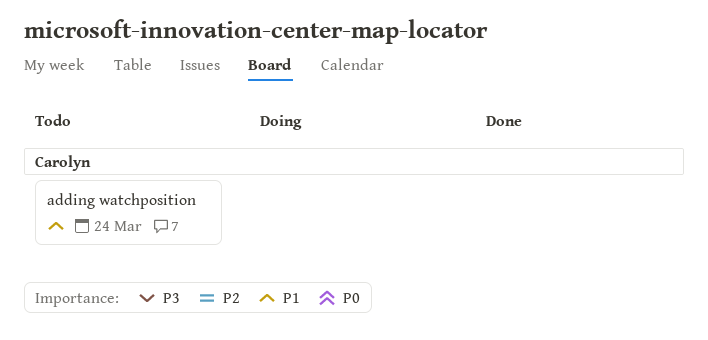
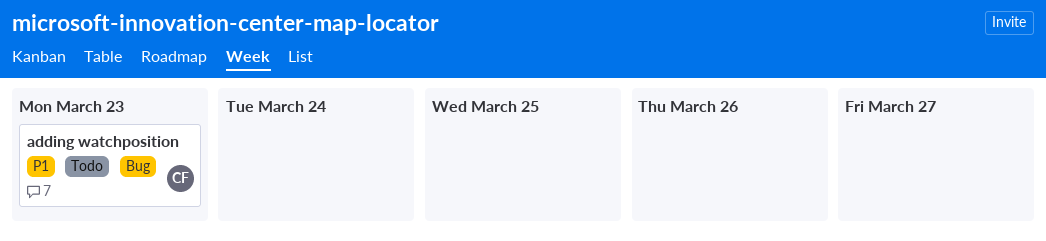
adding watchposition, due: Mar 24 -> Mar 23

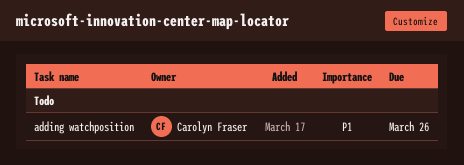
adding watchposition, due: Mar 23 -> Mar 26

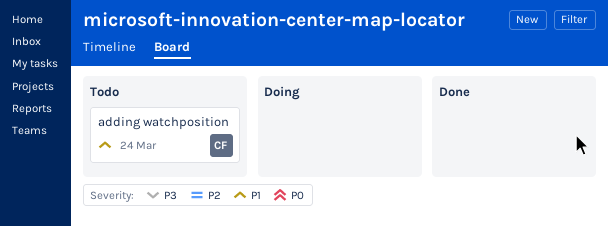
adding watchposition, due: Mar 26 -> Mar 24

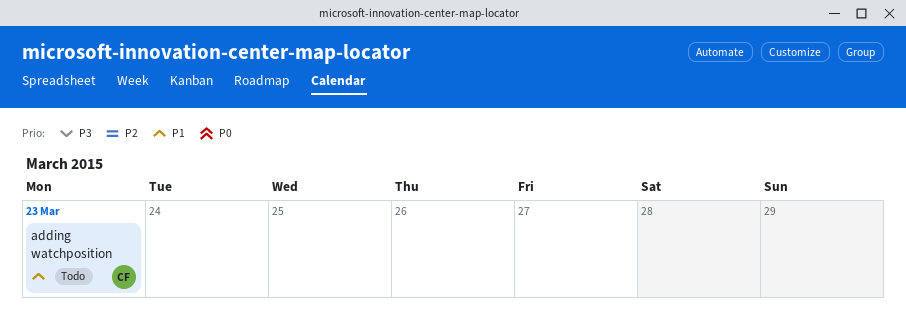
adding watchposition, due: Mar 24 -> Mar 23

